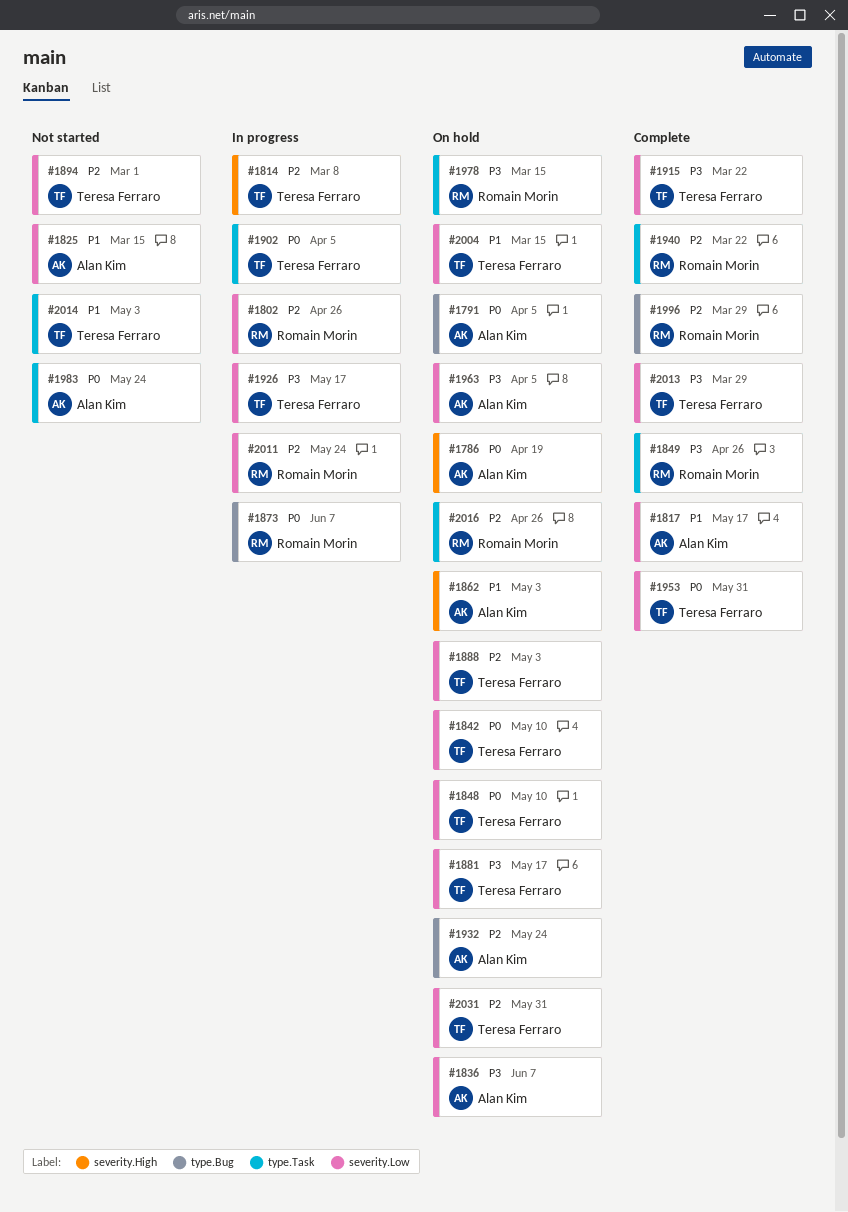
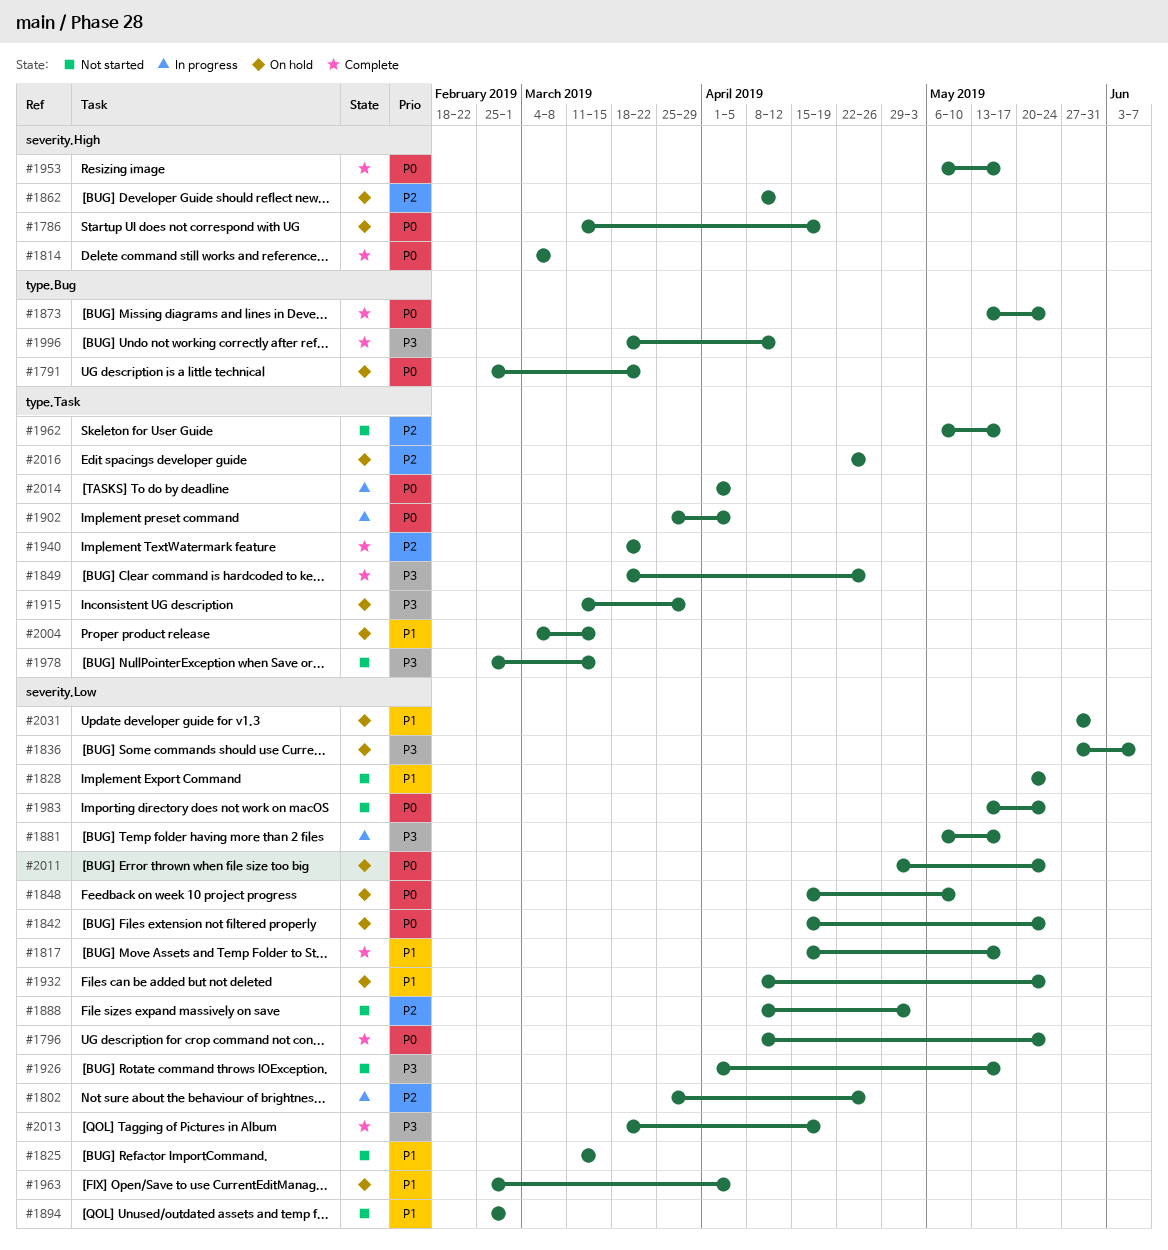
#1791, due: Apr 5 -> Mar 22
#1796: none -> present
#1814, status: In progress -> Complete
#1814, priority: P2 -> P0
#1828: none -> present
#1842, due: May 10 -> May 24
#1862, priority: P1 -> P2
#1862, due: May 3 -> Apr 12
#1873, status: In progress -> Complete
#1873, due: Jun 7 -> May 24
#1881, status: On hold -> In progress
#1888, status: On hold -> Not started
#1894, priority: P2 -> P1
#1915, status: Complete -> On hold
#1915, label: severity.Low -> type.Task
#1915, due: Mar 22 -> Mar 29
#1926, status: In progress -> Not started
#1932, priority: P2 -> P1
#1932, label: type.Bug -> severity.Low
#1953, label: severity.Low -> severity.High
#1953, due: May 31 -> May 17
#1962: none -> present
#1963, priority: P3 -> P1
#1978, status: On hold -> Not started
#1983, label: type.Task -> severity.Low
#1996, priority: P2 -> P3
#1996, due: Mar 29 -> Apr 12
#2004, label: severity.Low -> type.Task
#2011, status: In progress -> On hold
#2011, priority: P2 -> P0
#2013, due: Mar 29 -> Apr 19
#2014, status: Not started -> In progress
#2014, priority: P1 -> P0
#2014, due: May 3 -> Apr 5
#2031, priority: P2 -> P1

